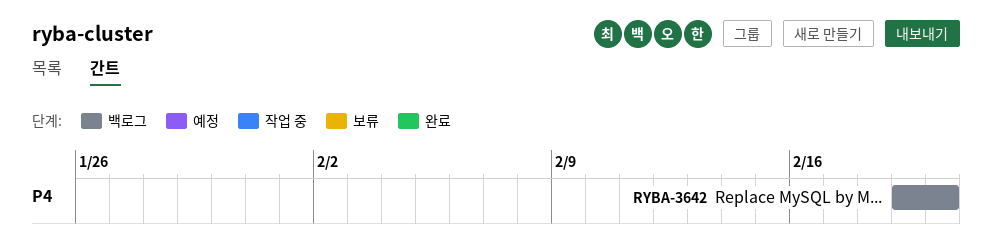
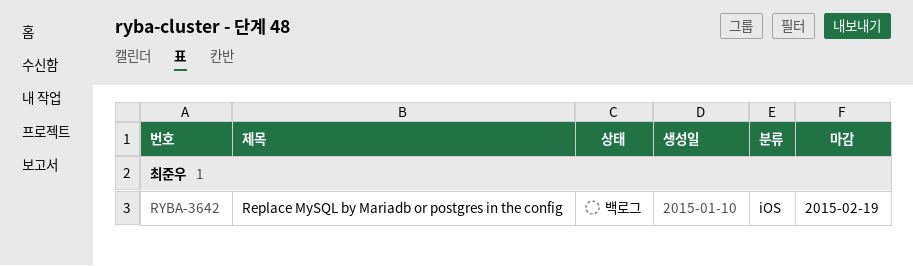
RYBA-3642, due: Feb 20 -> Feb 19

